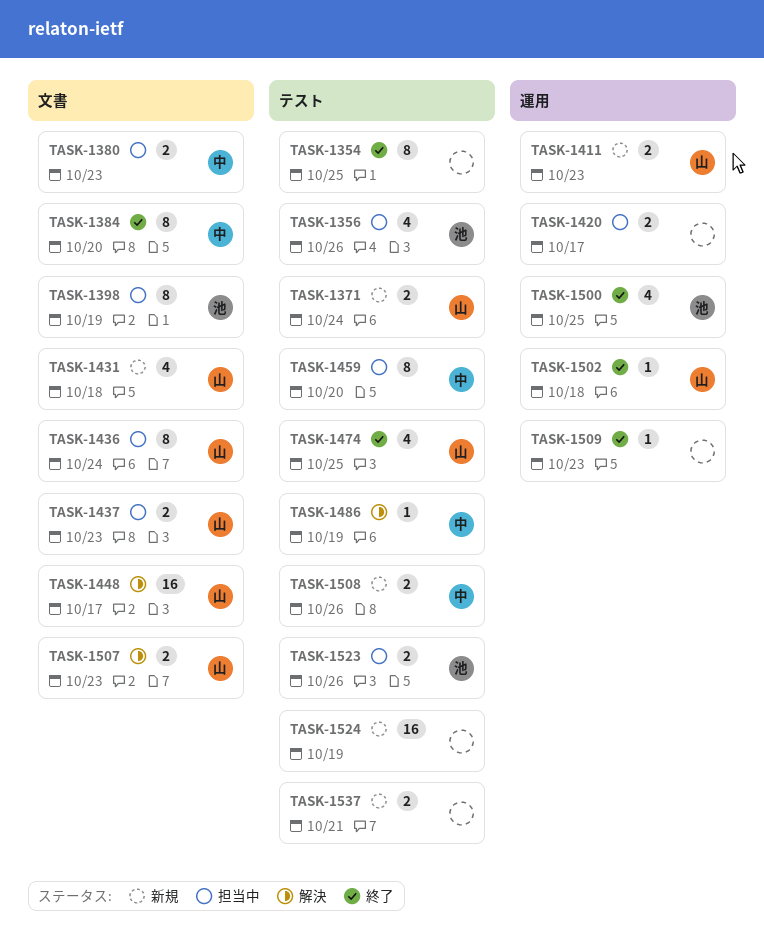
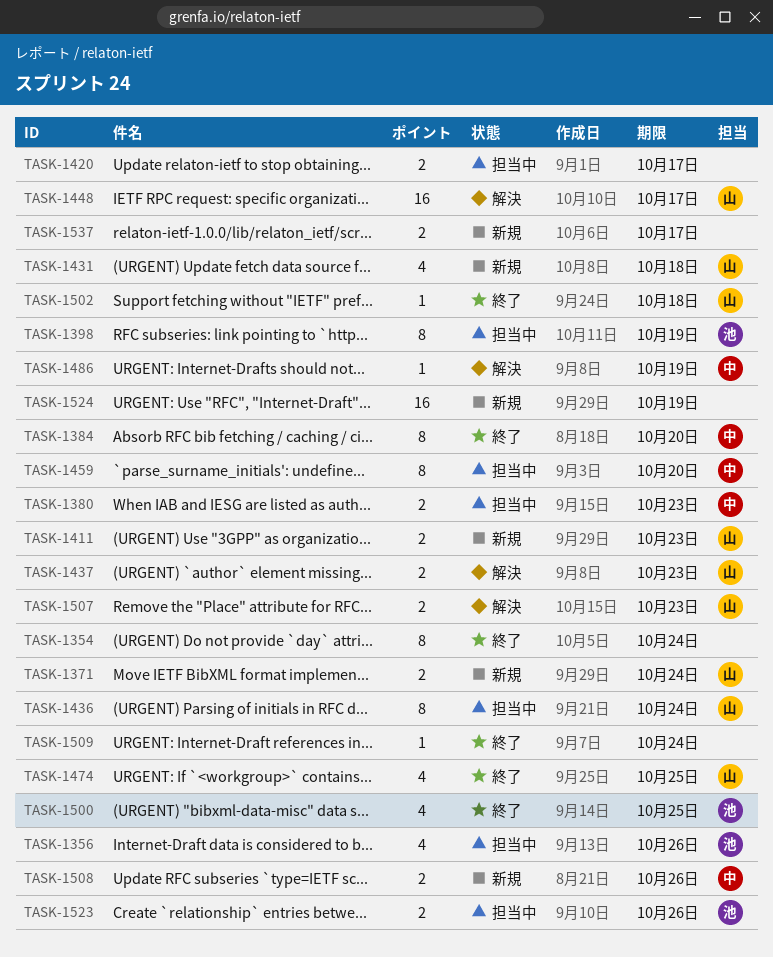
TASK-1354, due: Oct 25 -> Oct 24
TASK-1437, status: 担当中 -> 解決
TASK-1509, due: Oct 23 -> Oct 24
TASK-1537, due: Oct 21 -> Oct 17

